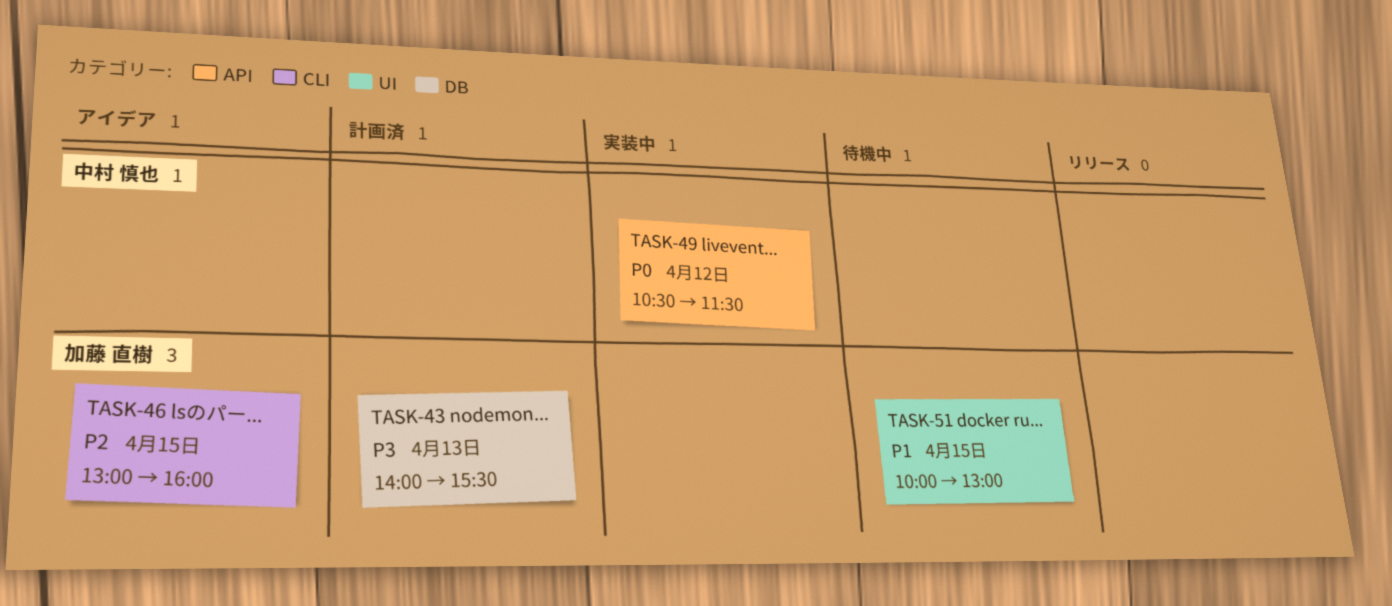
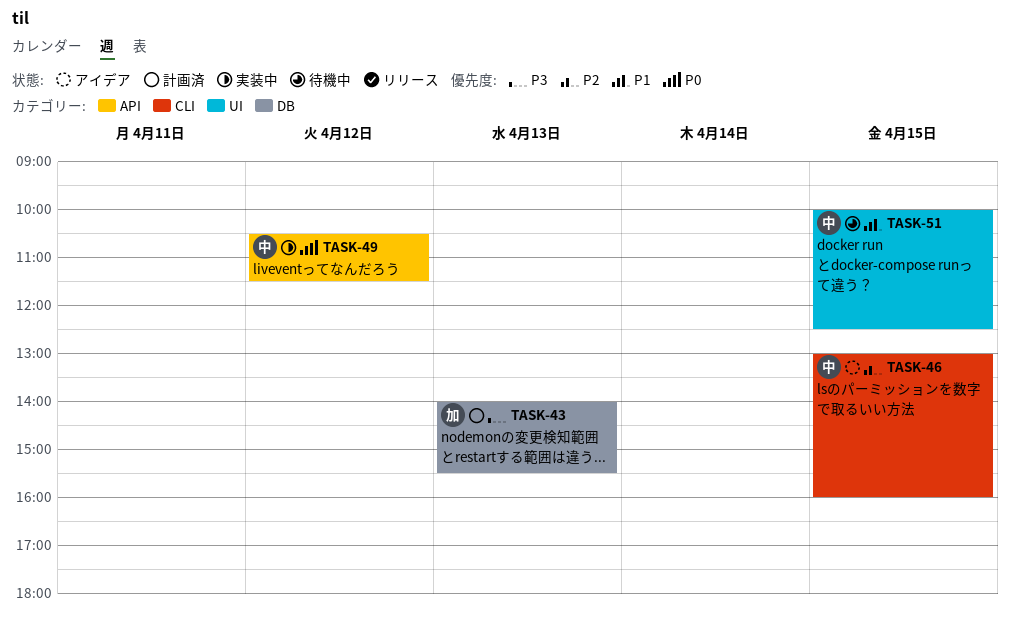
TASK-46, owner: 加藤 直樹 -> 中村 慎也
TASK-51, owner: 加藤 直樹 -> 中村 慎也
TASK-51, ends: 13:00 -> 12:30

